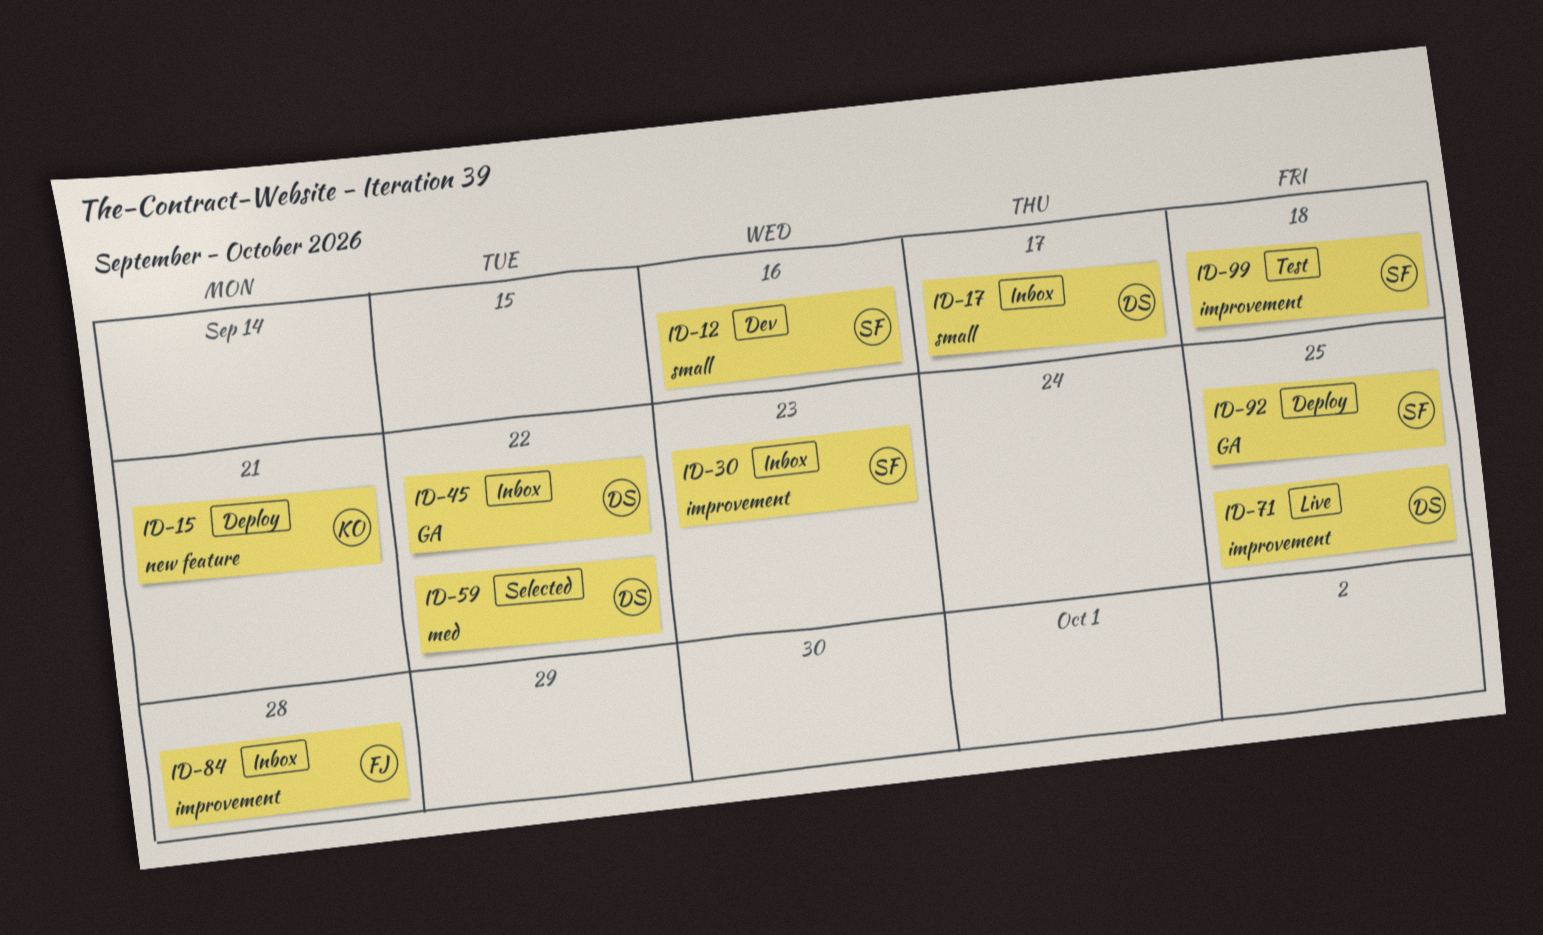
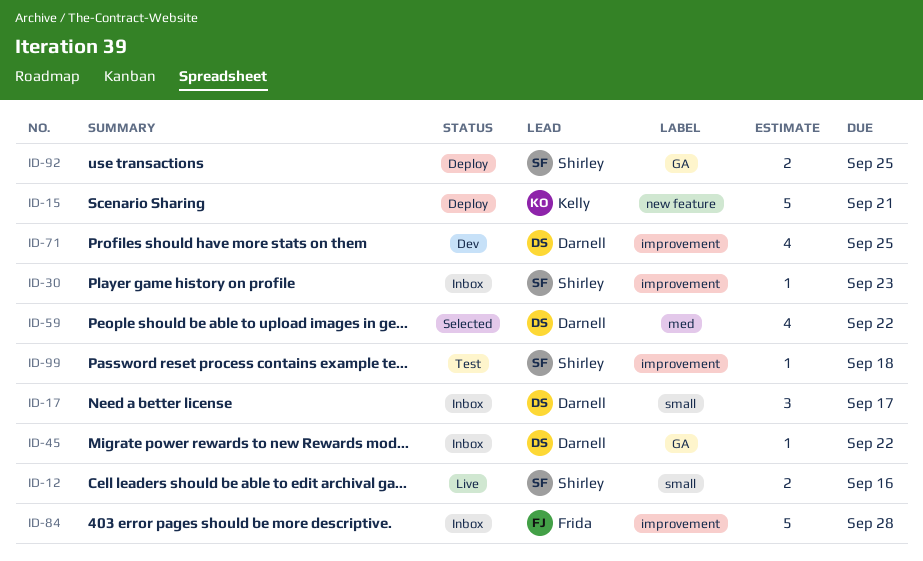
ID-12, status: Dev -> Live
ID-71, status: Live -> Dev

